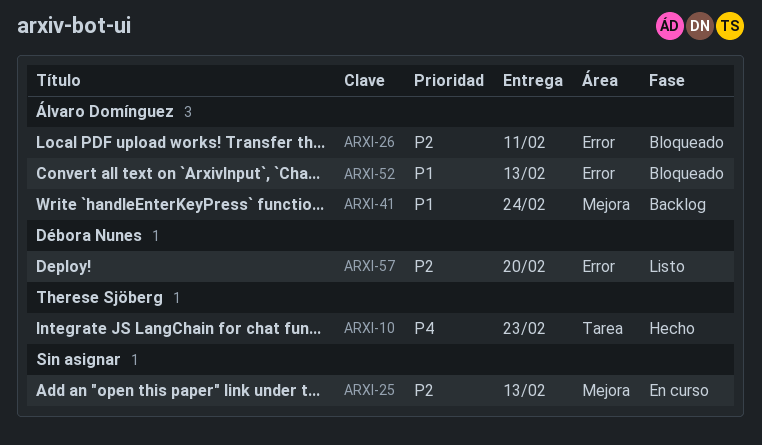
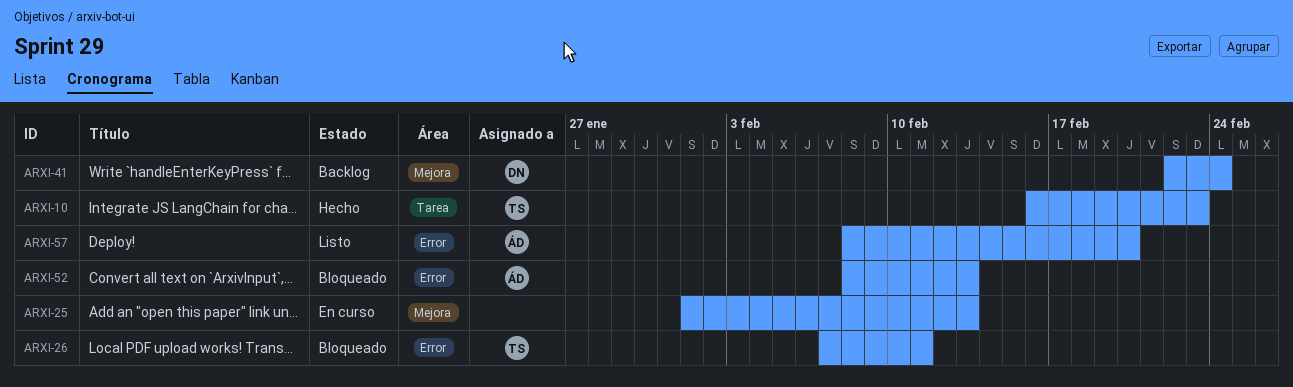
ARXI-26, owner: Álvaro Domínguez -> Therese Sjöberg
ARXI-41, owner: Álvaro Domínguez -> Débora Nunes
ARXI-57, owner: Débora Nunes -> Álvaro Domínguez

